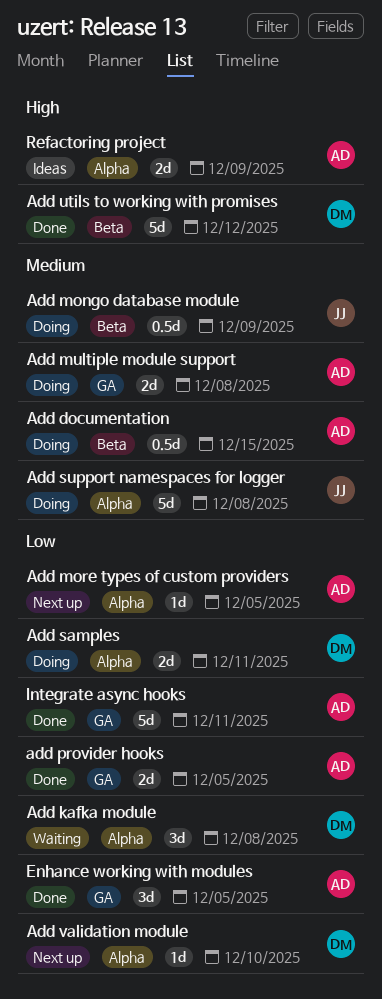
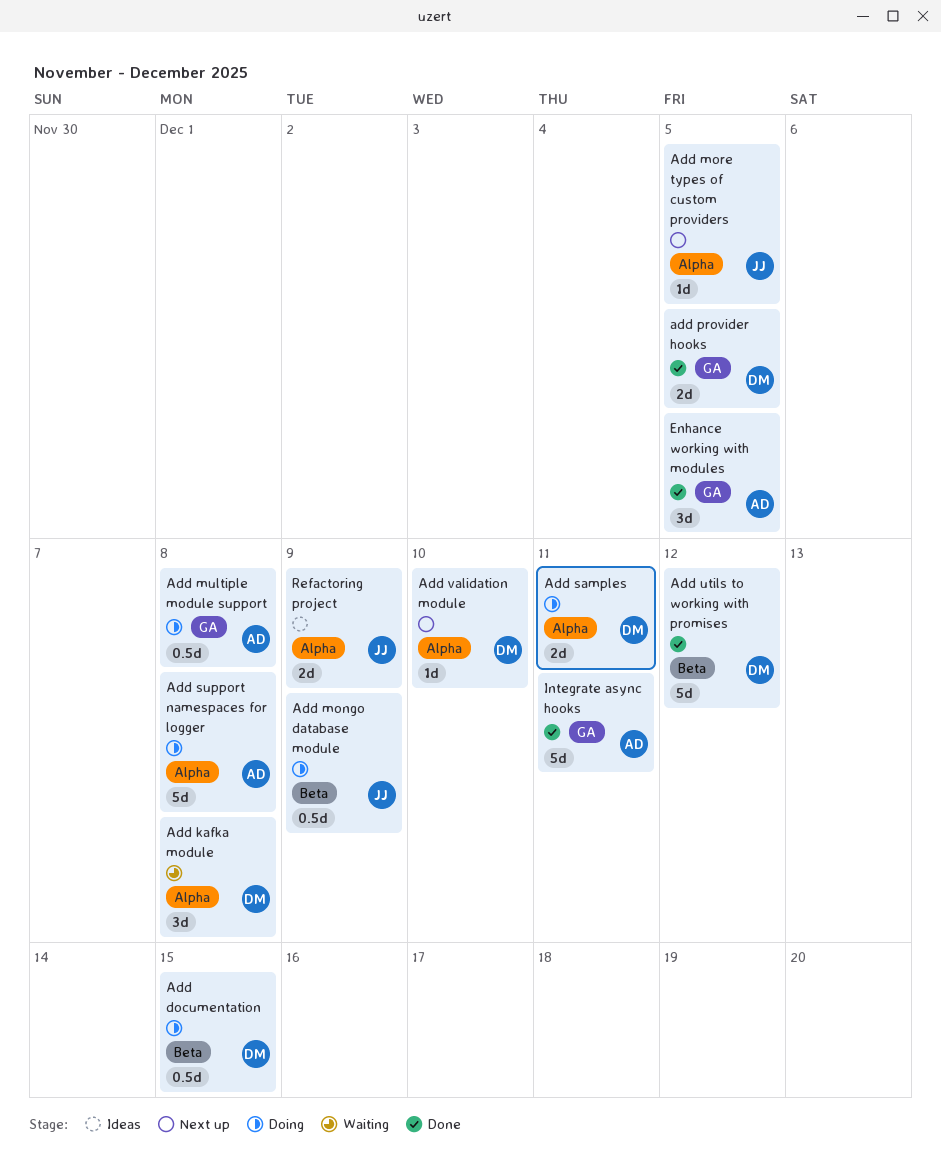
Add documentation, owner: AD -> DM
Add more types of custom providers, owner: AD -> JJ
Add multiple module support, estimate: 2d -> 0.5d
add provider hooks, owner: AD -> DM
Add support namespaces for logger, owner: JJ -> AD
Refactoring project, owner: AD -> JJ

